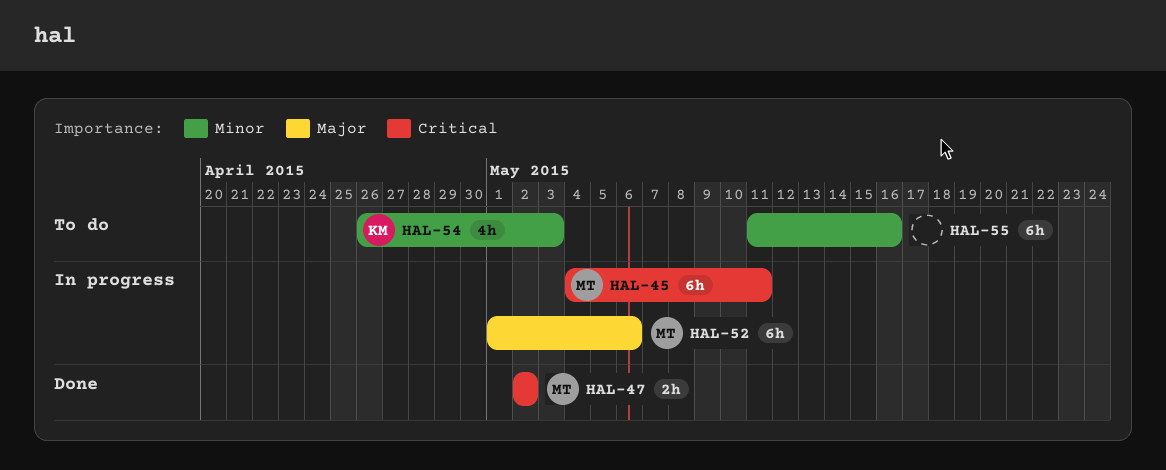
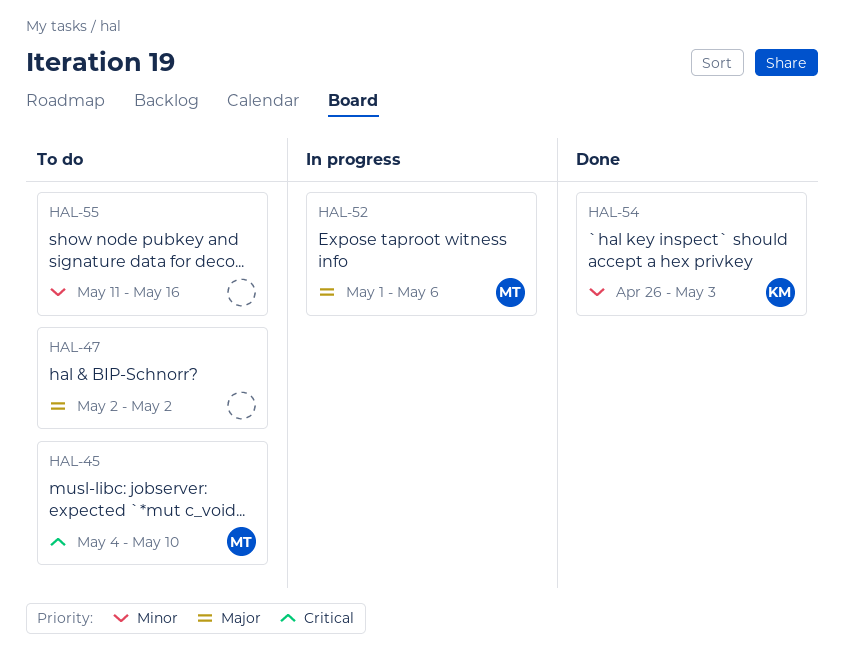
HAL-45, status: In progress -> To do
HAL-45, due: May 11 -> May 10
HAL-47, status: Done -> To do
HAL-47, owner: MT -> none
HAL-47, priority: Critical -> Major
HAL-54, status: To do -> Done

